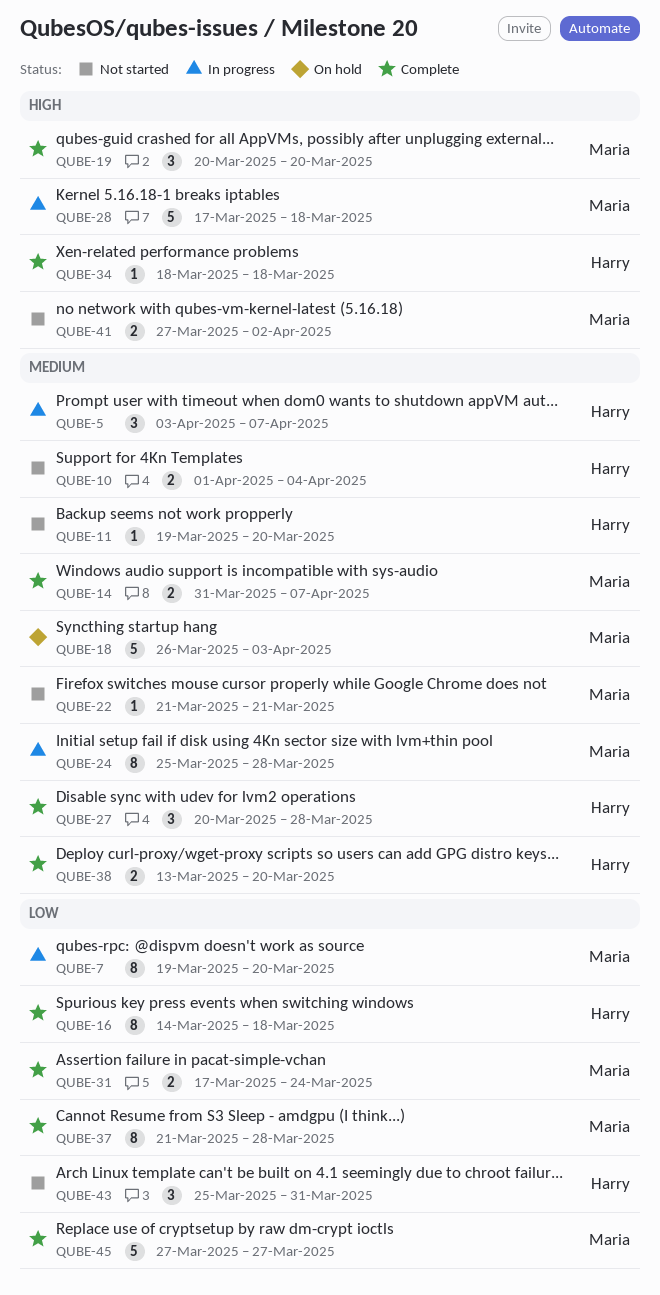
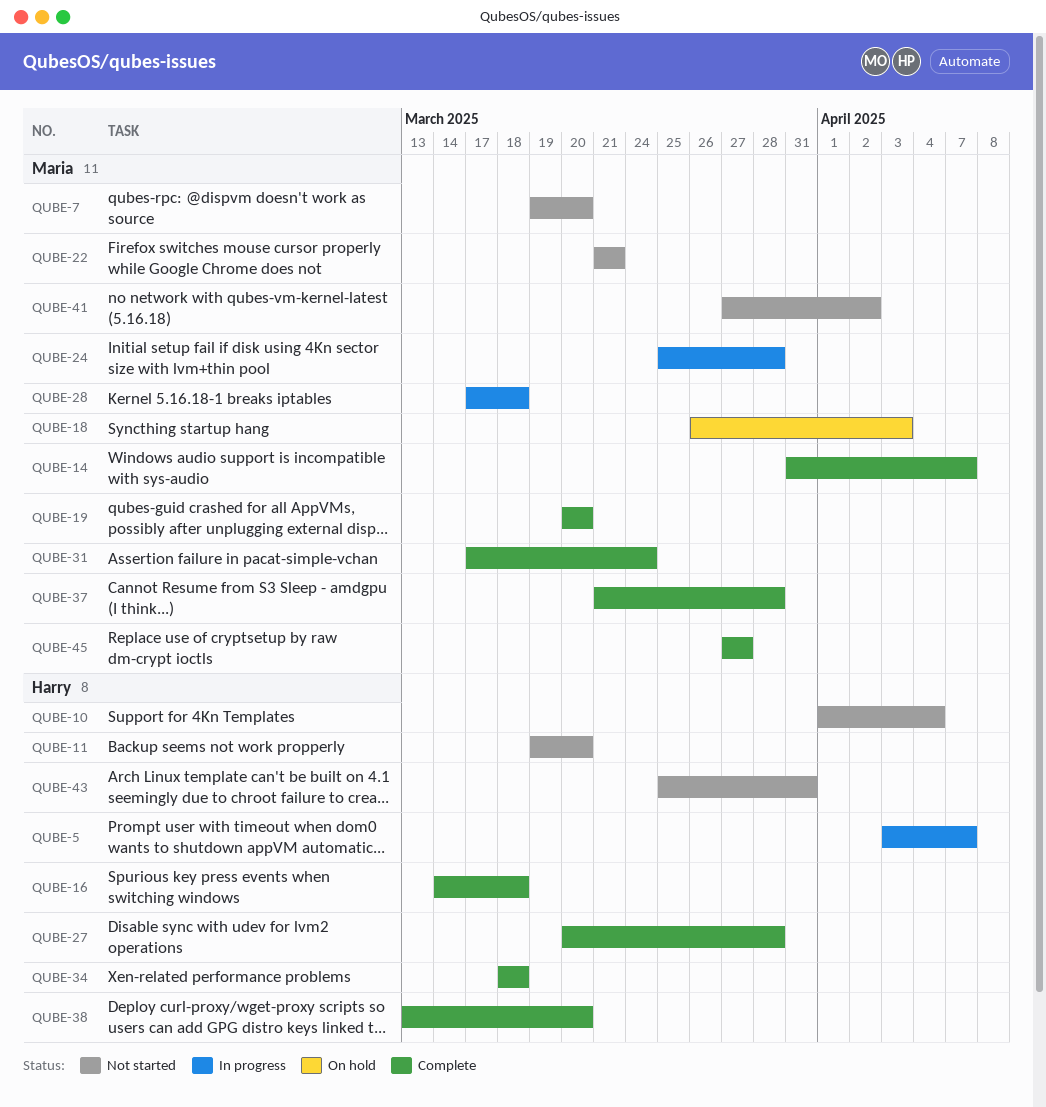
QUBE-7, status: In progress -> Not started

